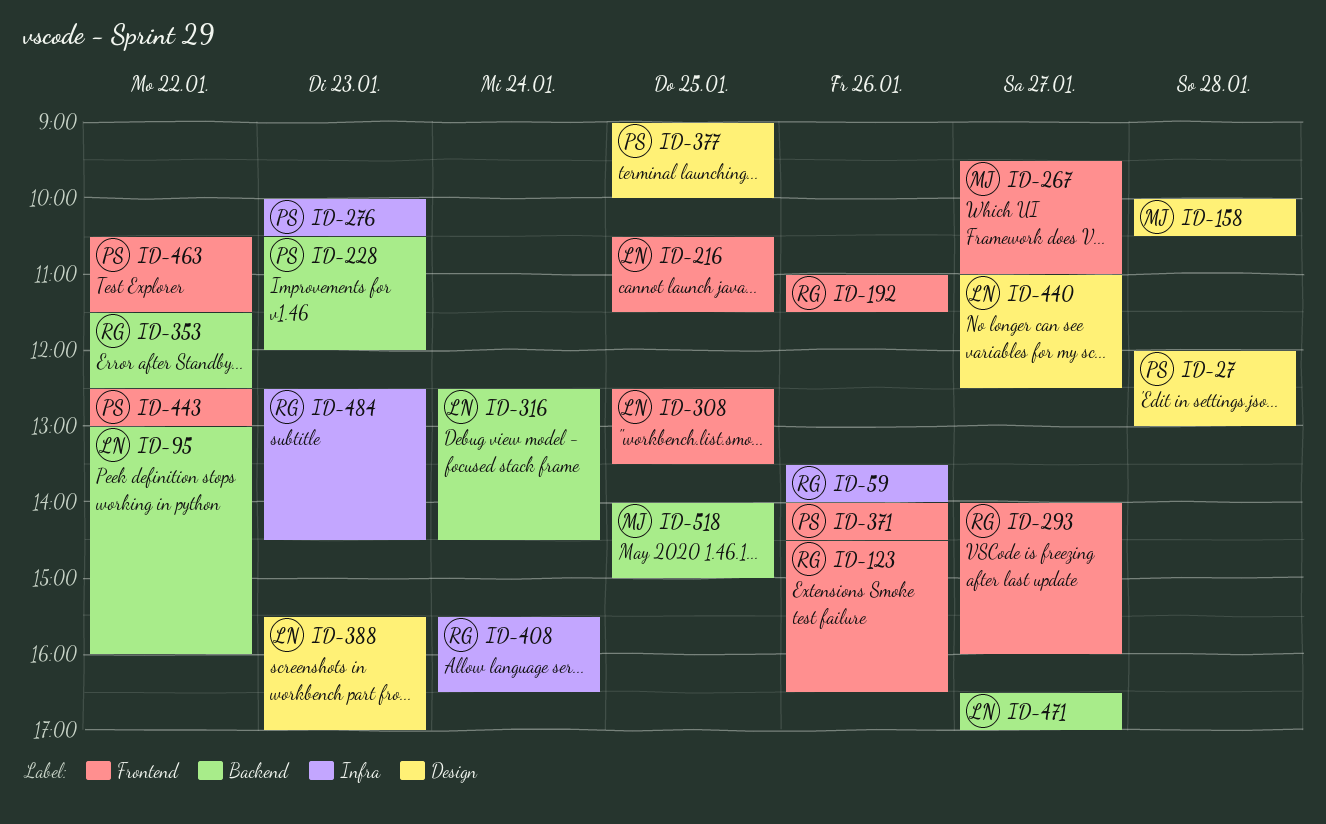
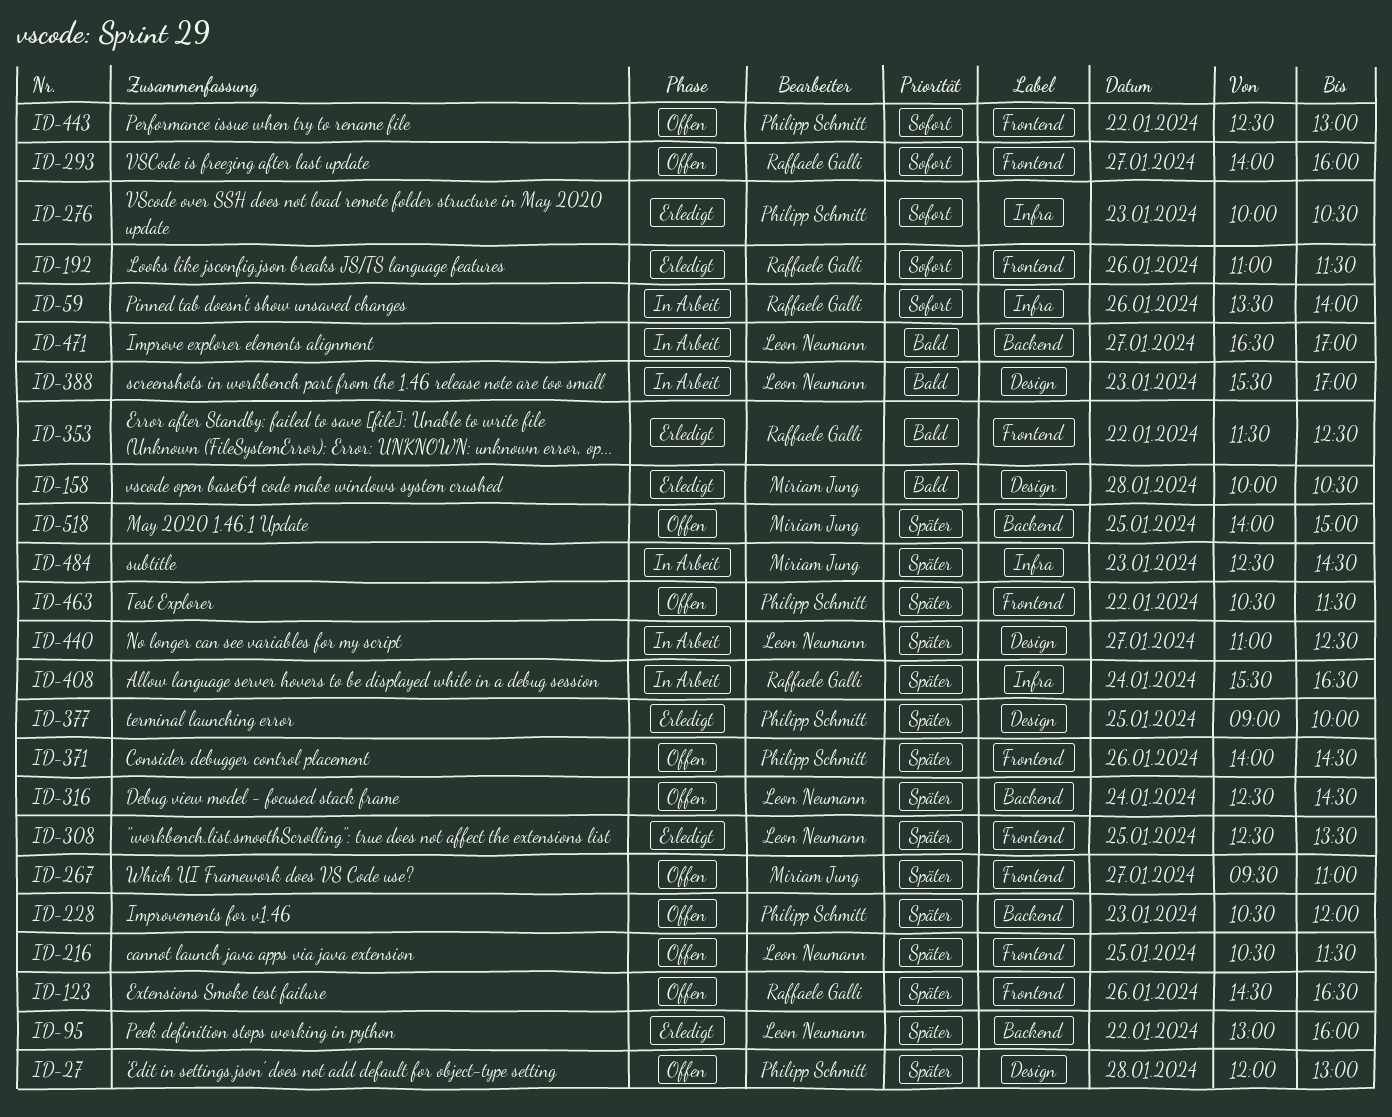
ID-353, label: Backend -> Frontend
ID-484, owner: Raffaele Galli -> Miriam Jung

